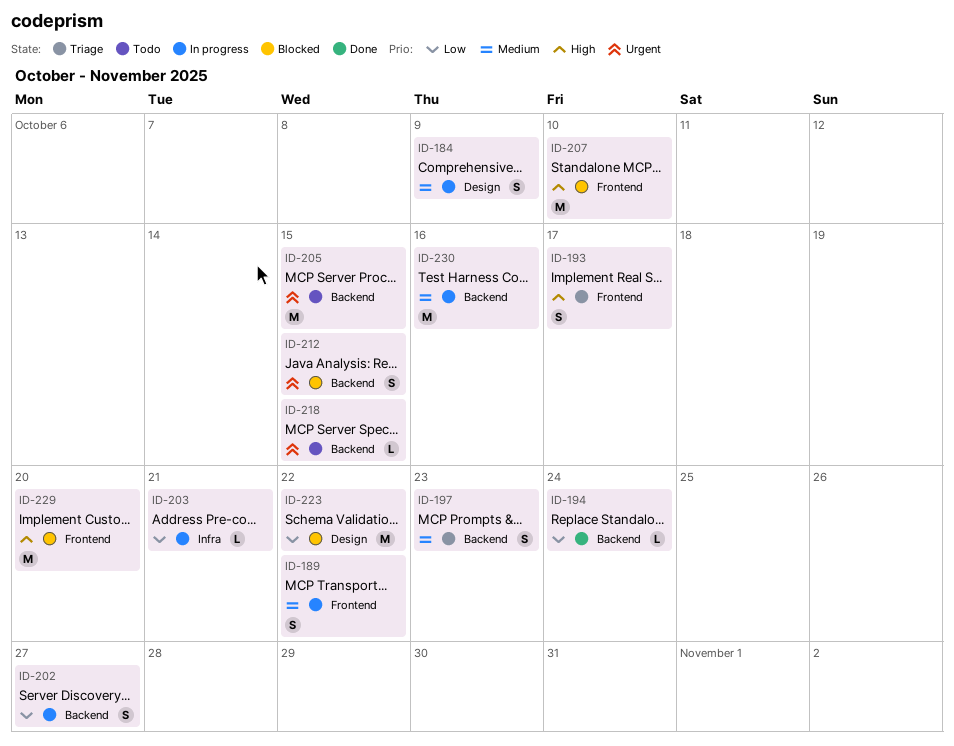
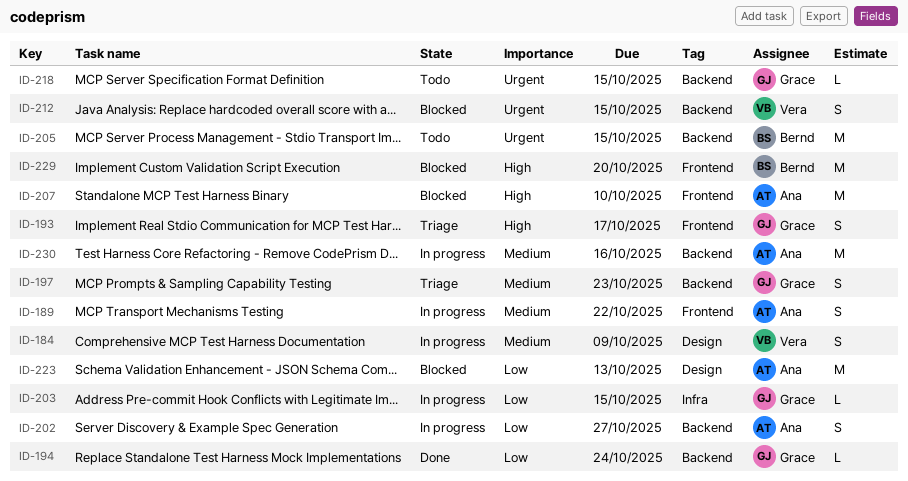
ID-203, due: Oct 21 -> Oct 15
ID-223, due: Oct 22 -> Oct 13

